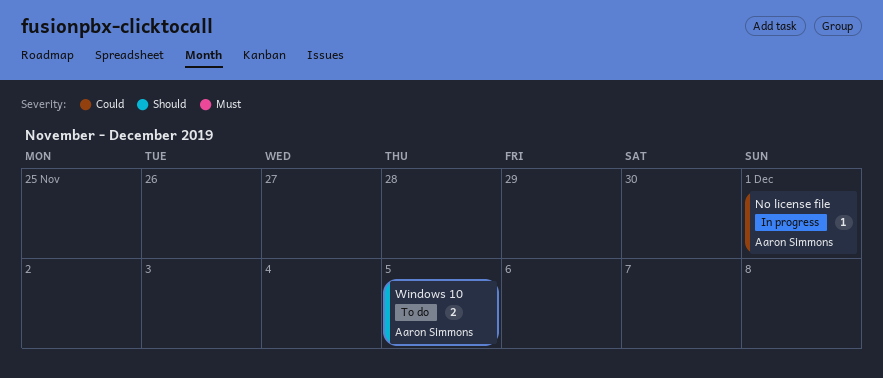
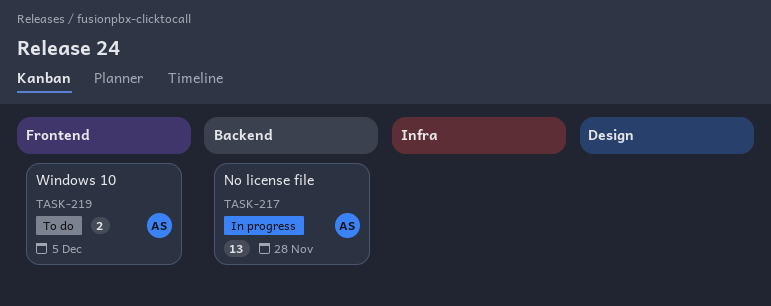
No license file, estimate: 1 -> 13
No license file, due: Dec 1 -> Nov 28

